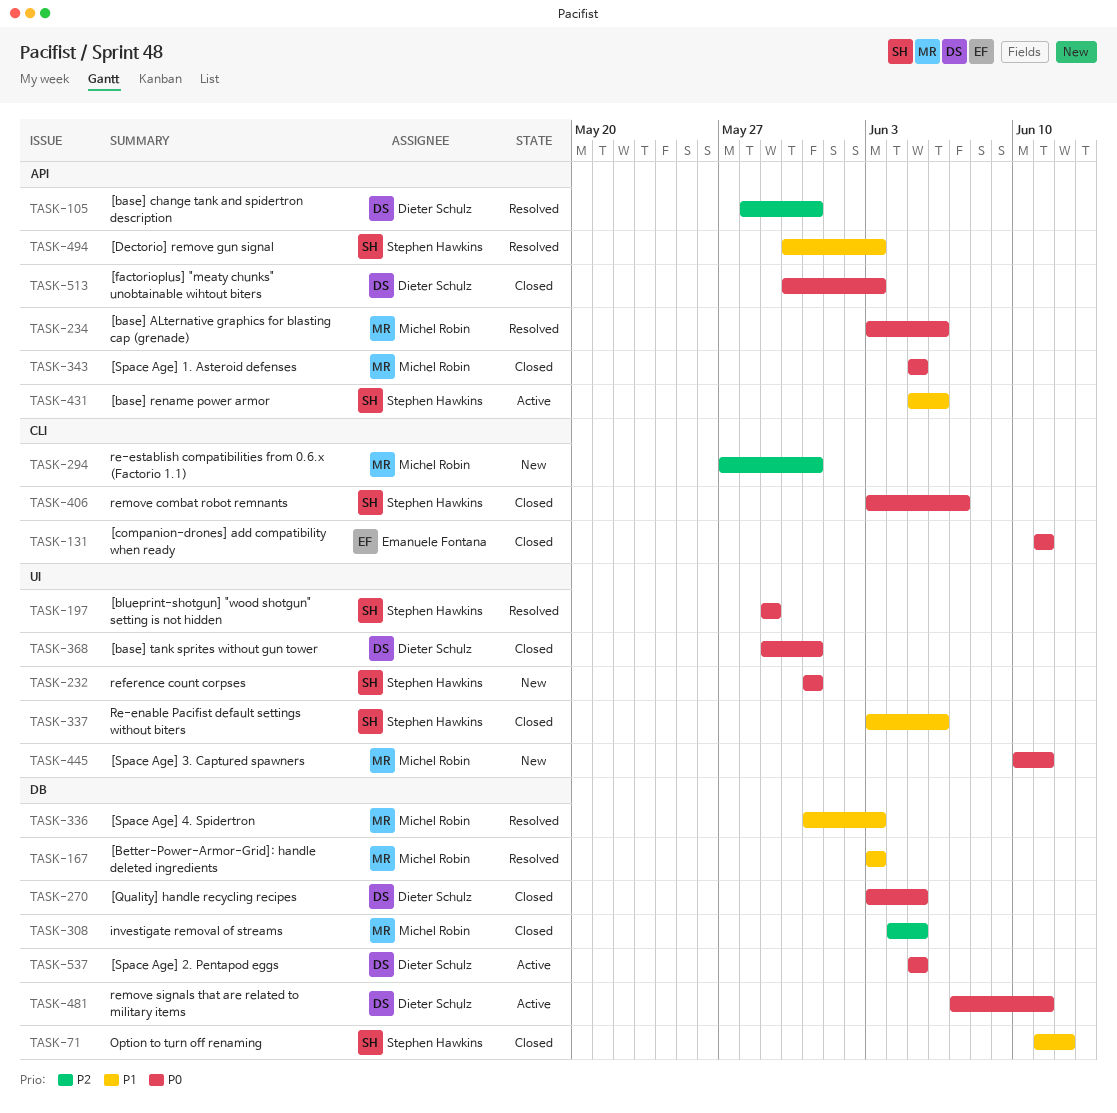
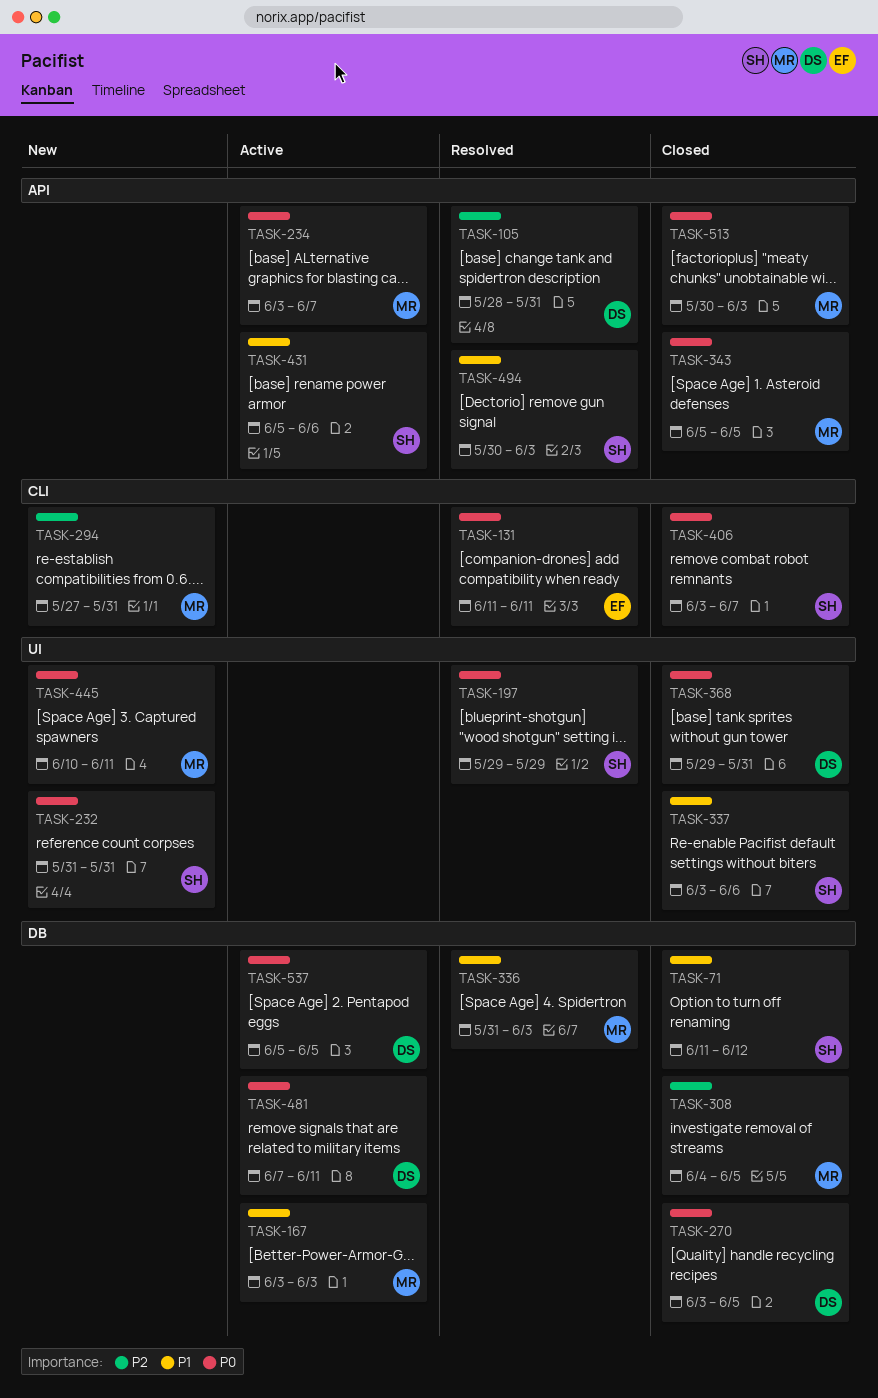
TASK-131, status: Closed -> Resolved
TASK-167, status: Resolved -> Active
TASK-234, status: Resolved -> Active
TASK-234, due: Jun 6 -> Jun 7
TASK-513, owner: Dieter Schulz -> Michel Robin

